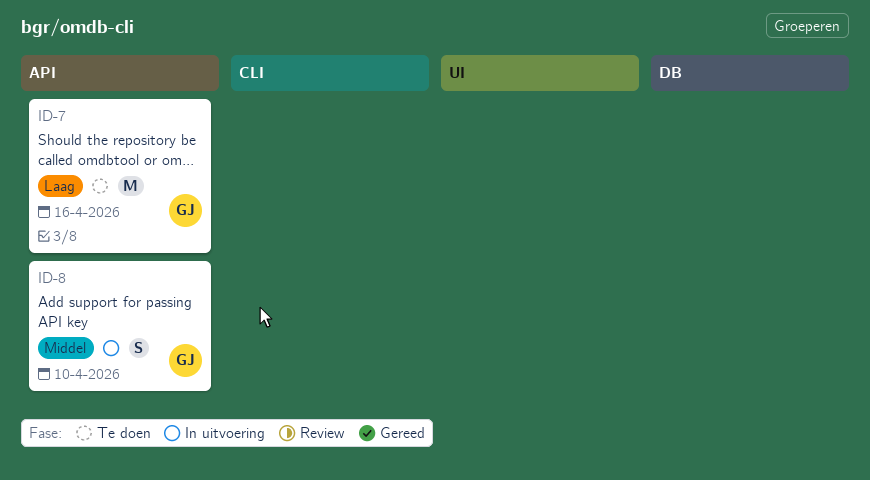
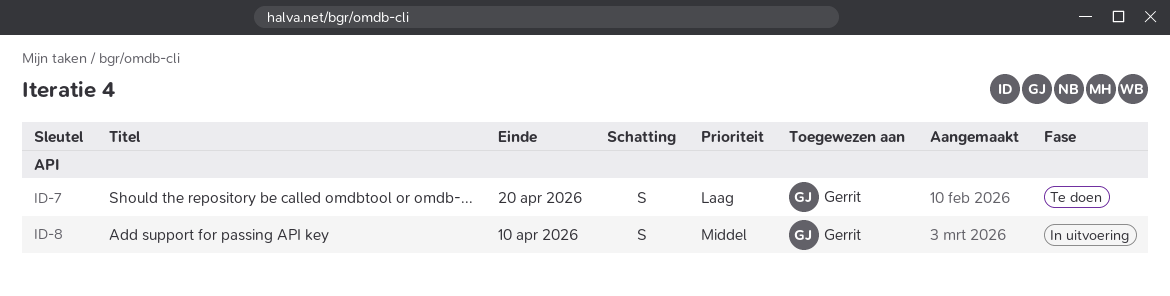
ID-7, estimate: M -> S
ID-7, due: Apr 16 -> Apr 20

